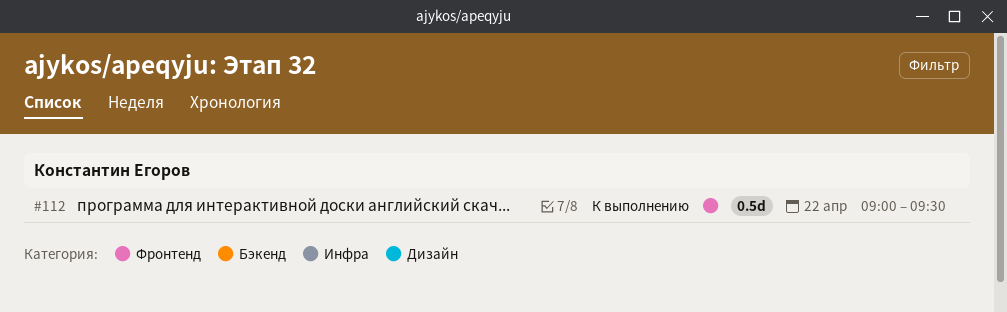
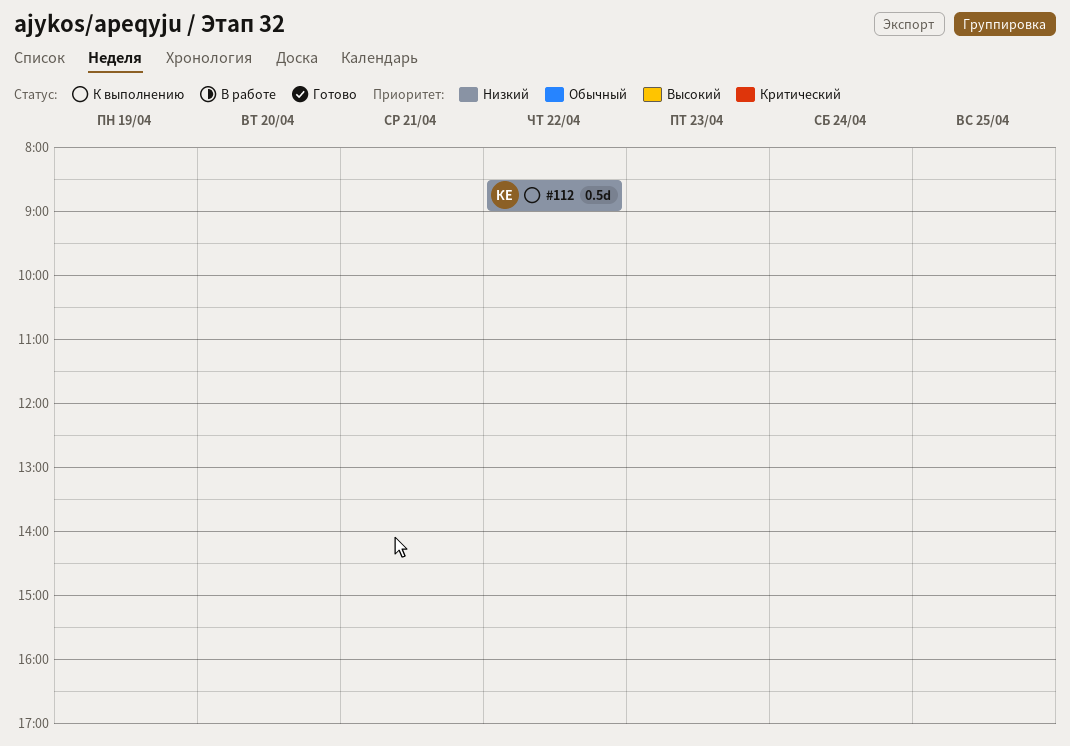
#112, begins: 09:00 -> 08:30
#112, ends: 09:30 -> 09:00

